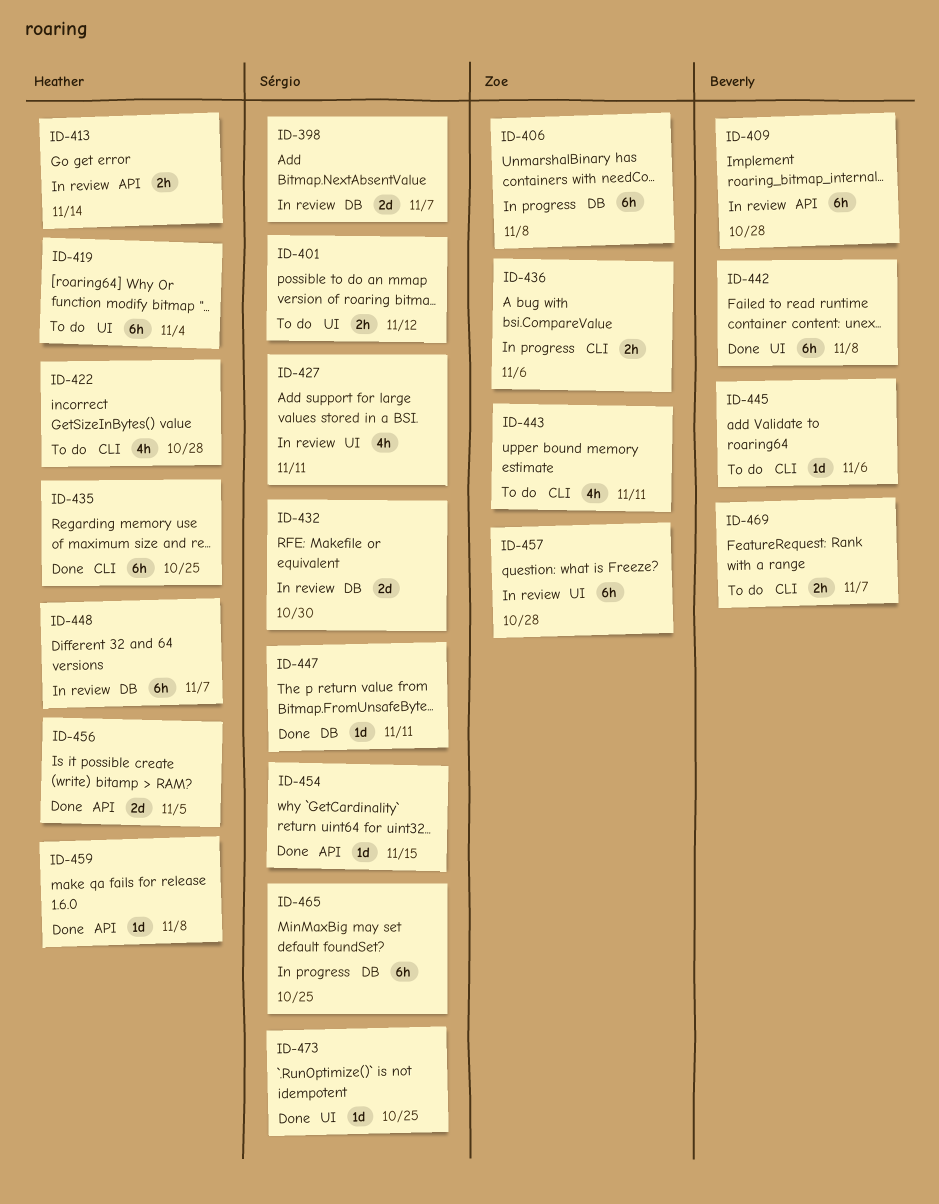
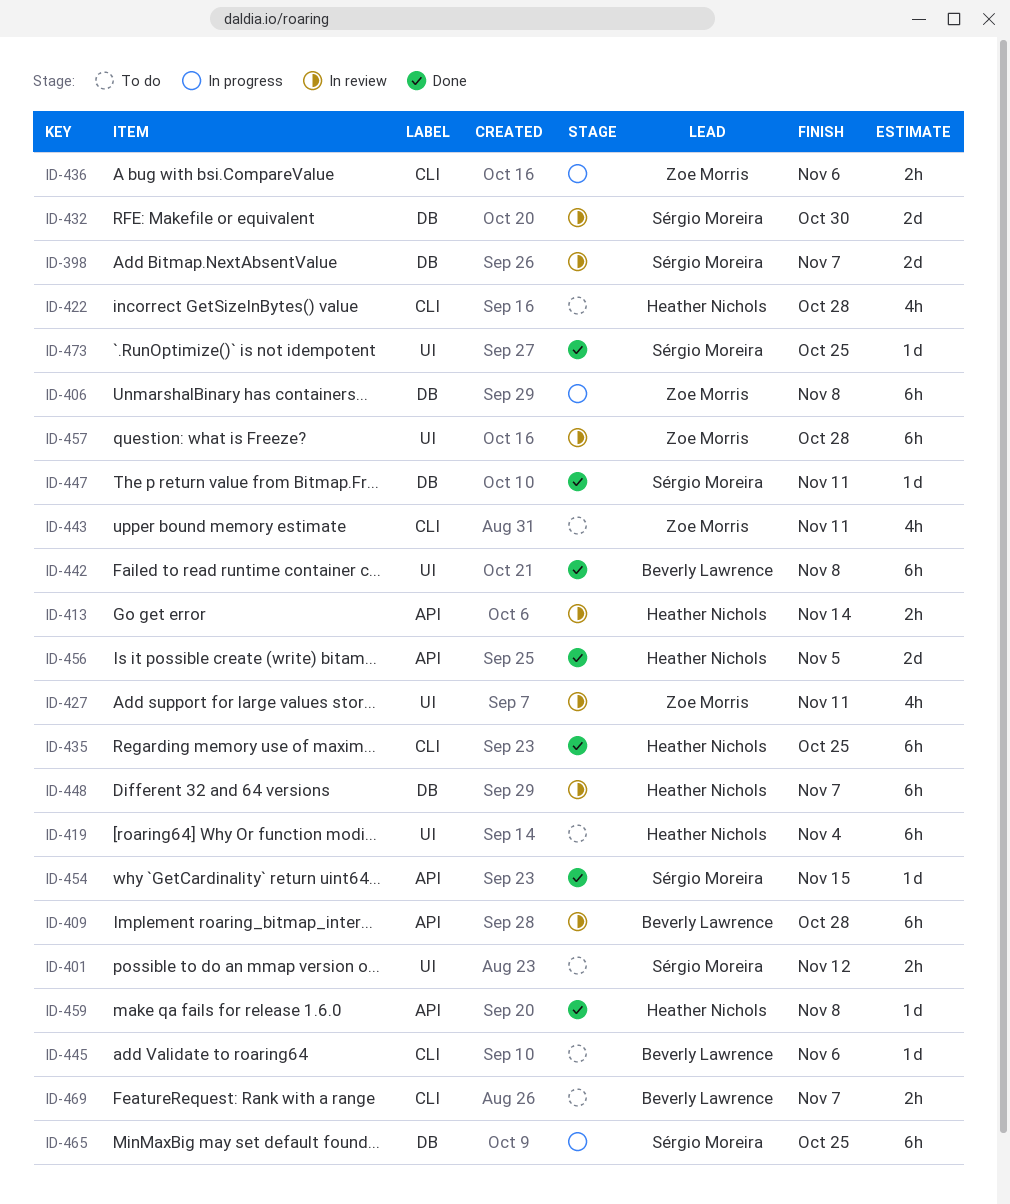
ID-427, owner: Sérgio Moreira -> Zoe Morris

